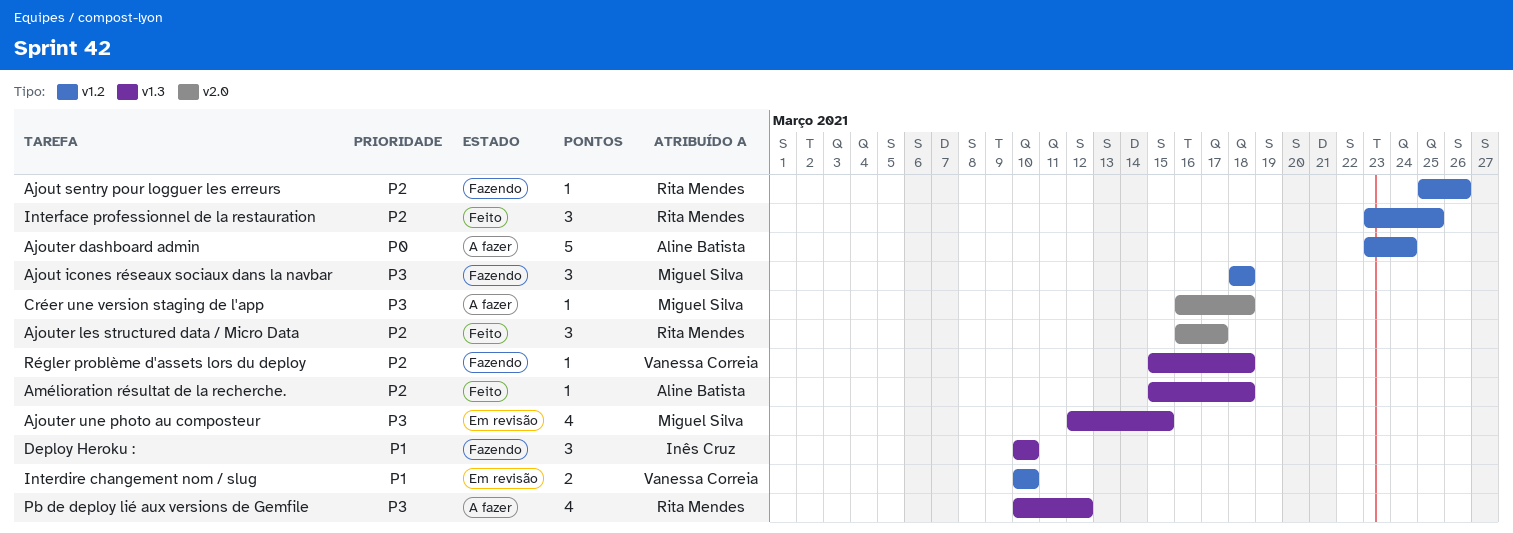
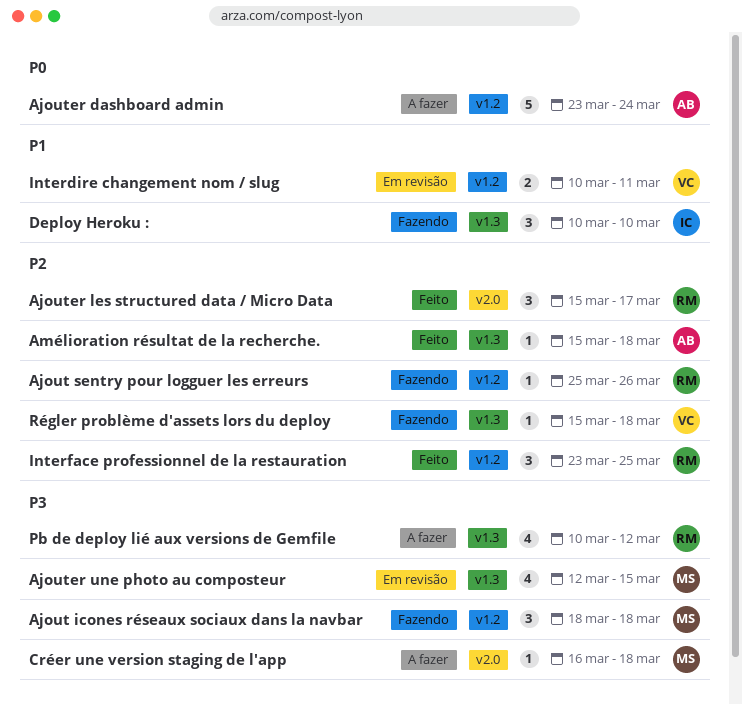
Ajouter les structured data / Micro Data, start: Mar 16 -> Mar 15
Interdire changement nom / slug, due: Mar 10 -> Mar 11

